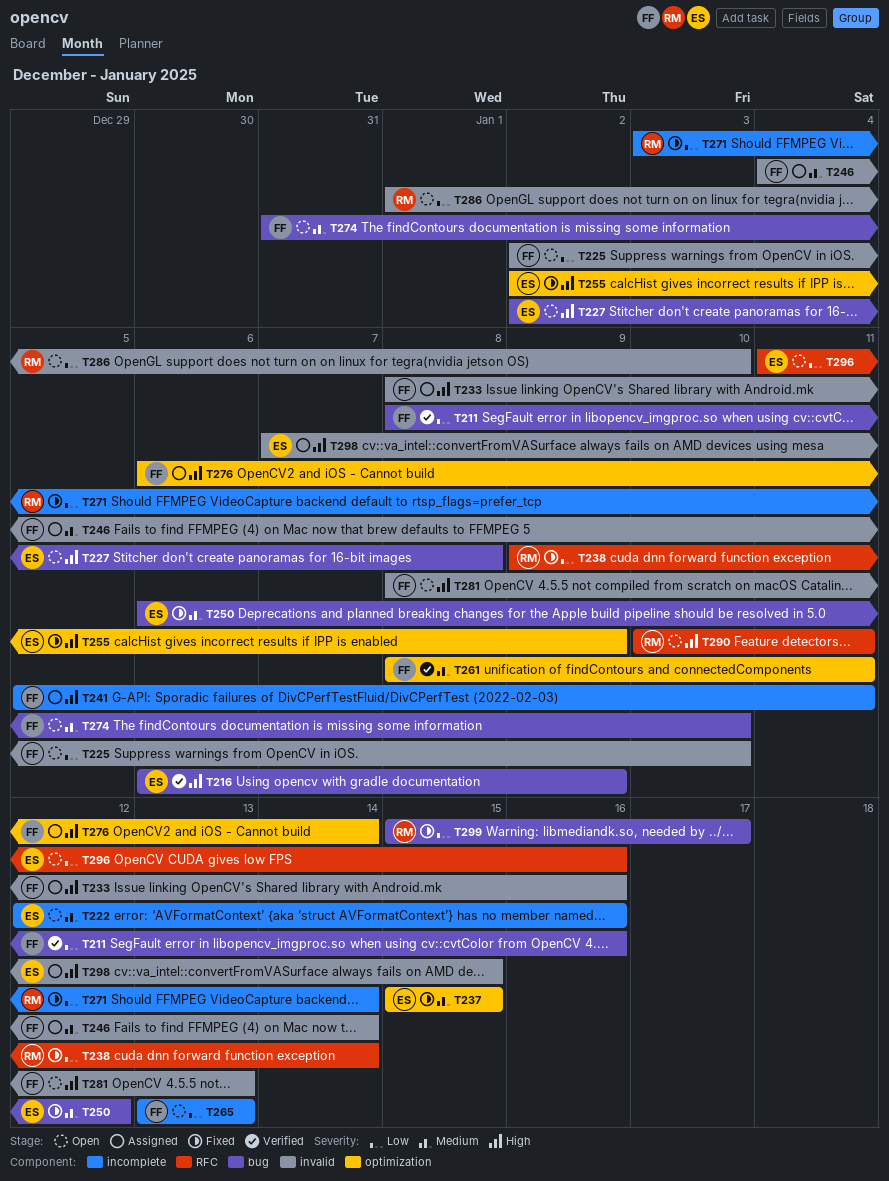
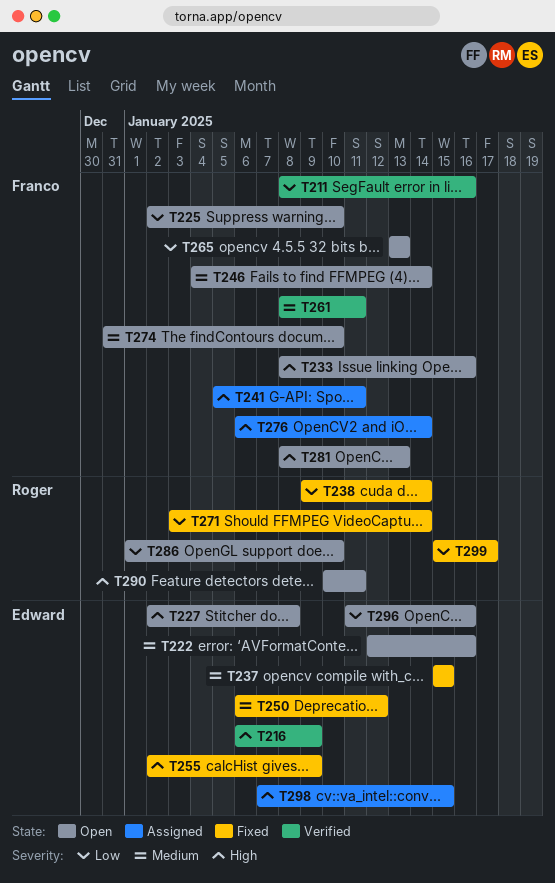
T233, status: Assigned -> Open
T246, status: Assigned -> Open

